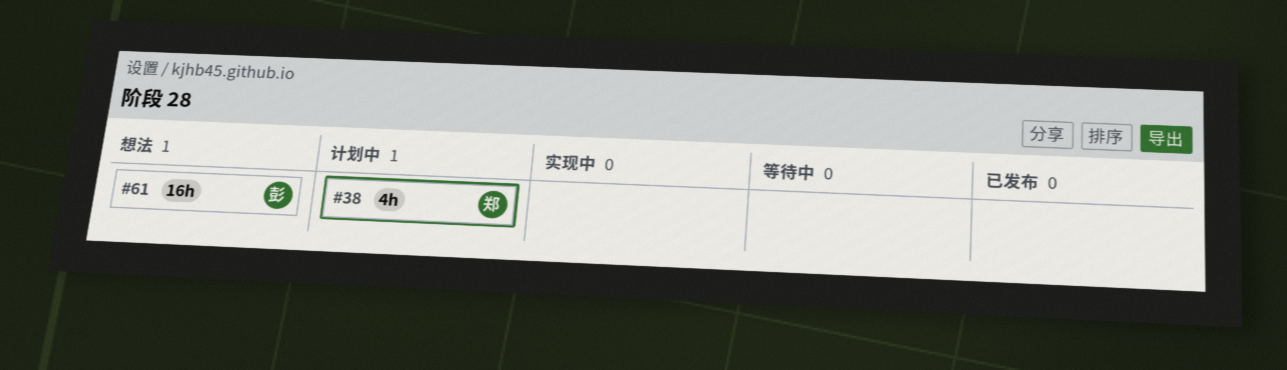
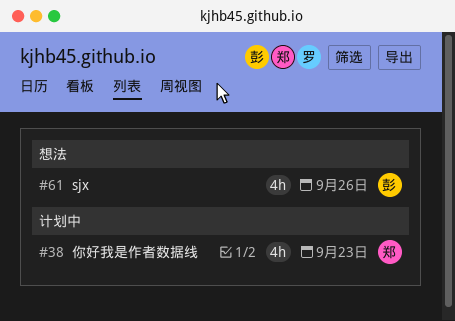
#61, estimate: 16h -> 4h

